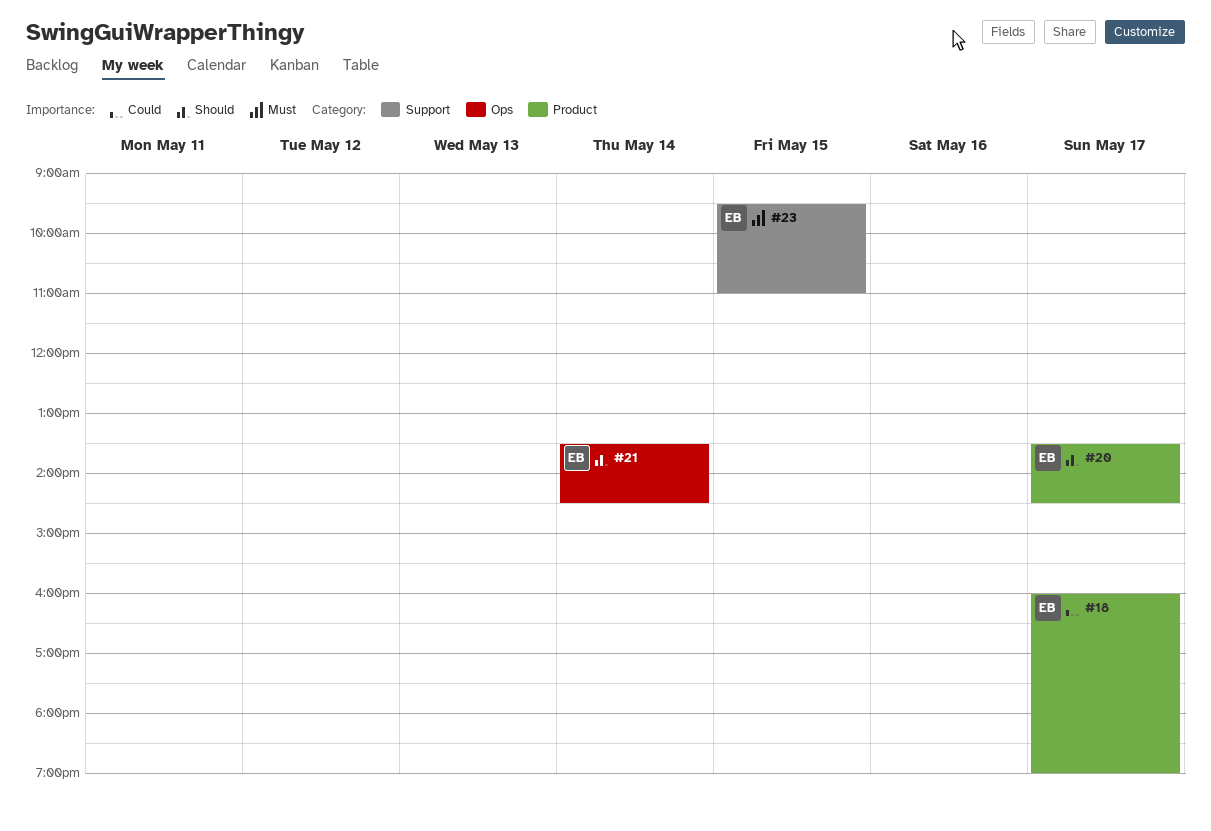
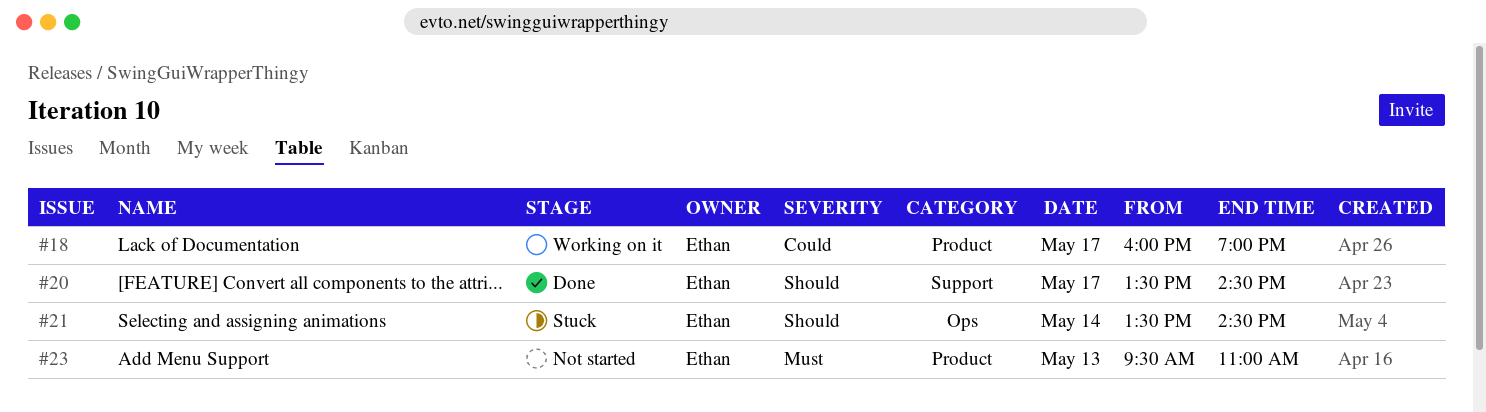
#20, label: Product -> Support
#23, label: Support -> Product
#23, day: May 15 -> May 13

